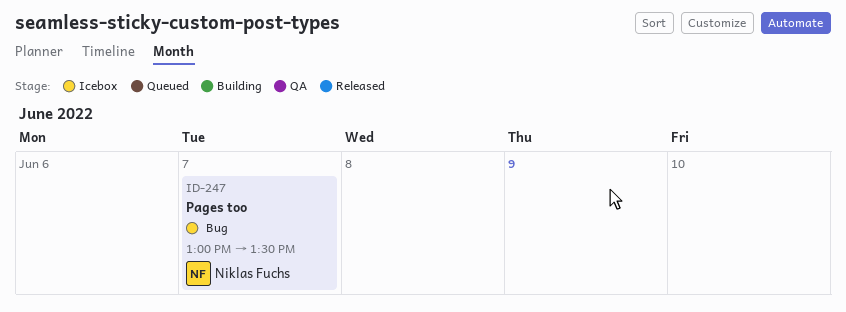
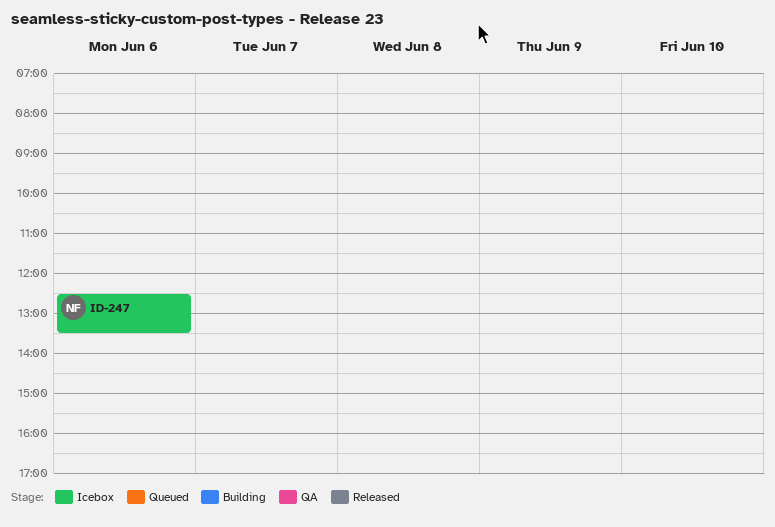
ID-247, day: Jun 7 -> Jun 6
ID-247, begins: 13:00 -> 12:30

